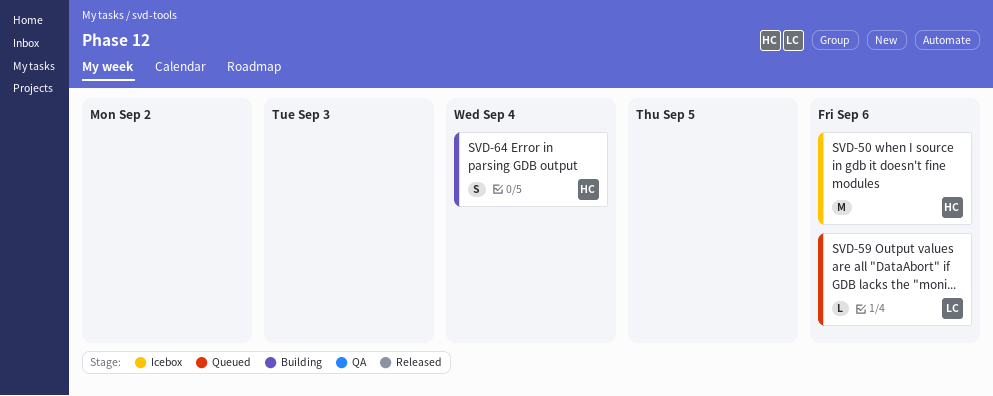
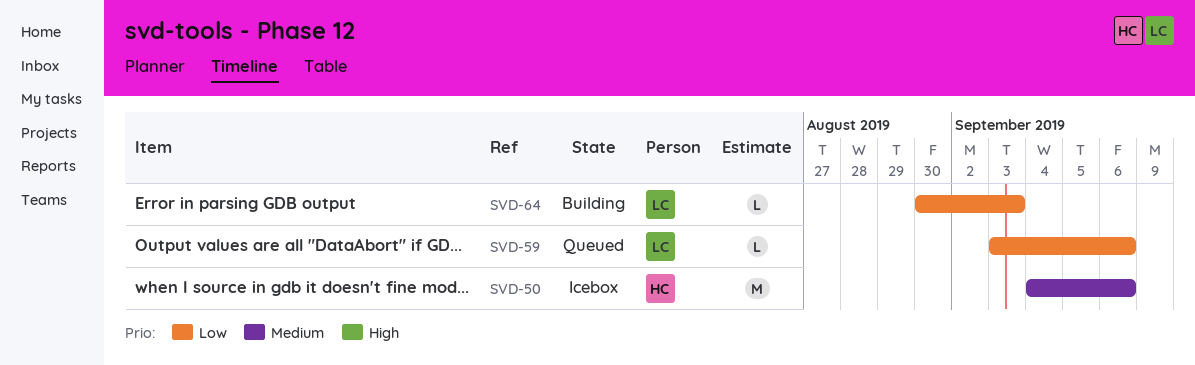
SVD-64, owner: HC -> LC
SVD-64, estimate: S -> L
SVD-64, due: Sep 4 -> Sep 3

